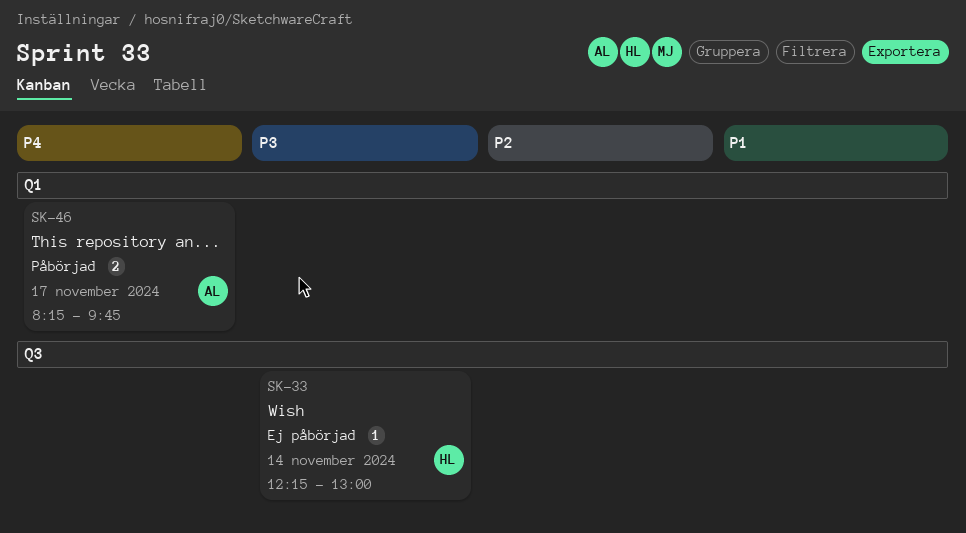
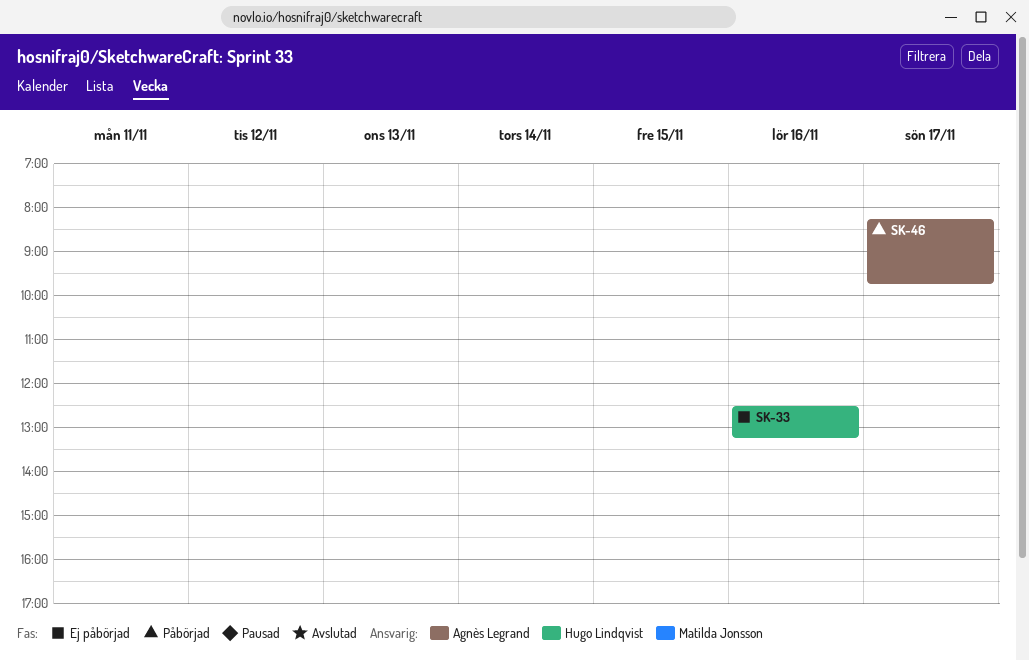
SK-33, day: Nov 14 -> Nov 16
SK-33, begins: 12:15 -> 12:30
SK-33, ends: 13:00 -> 13:15

